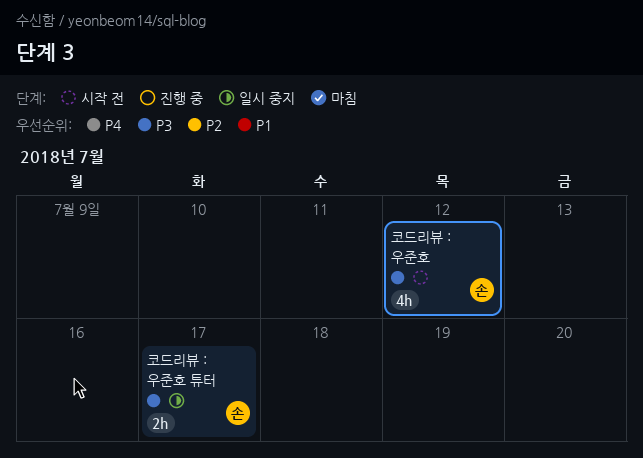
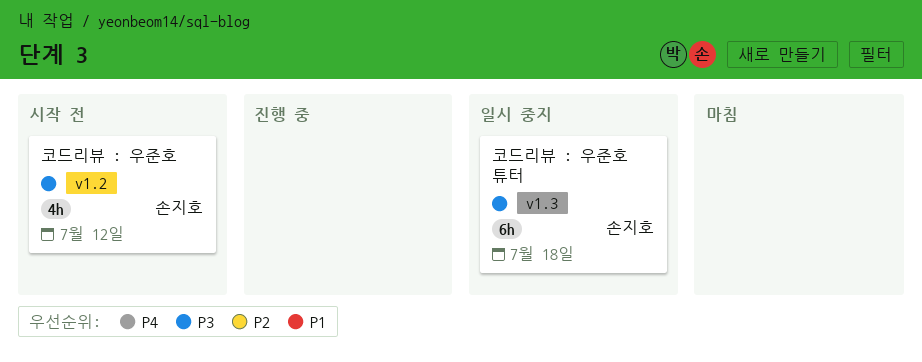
코드리뷰 : 우준호 튜터, estimate: 2h -> 6h
코드리뷰 : 우준호 튜터, due: Jul 17 -> Jul 18

